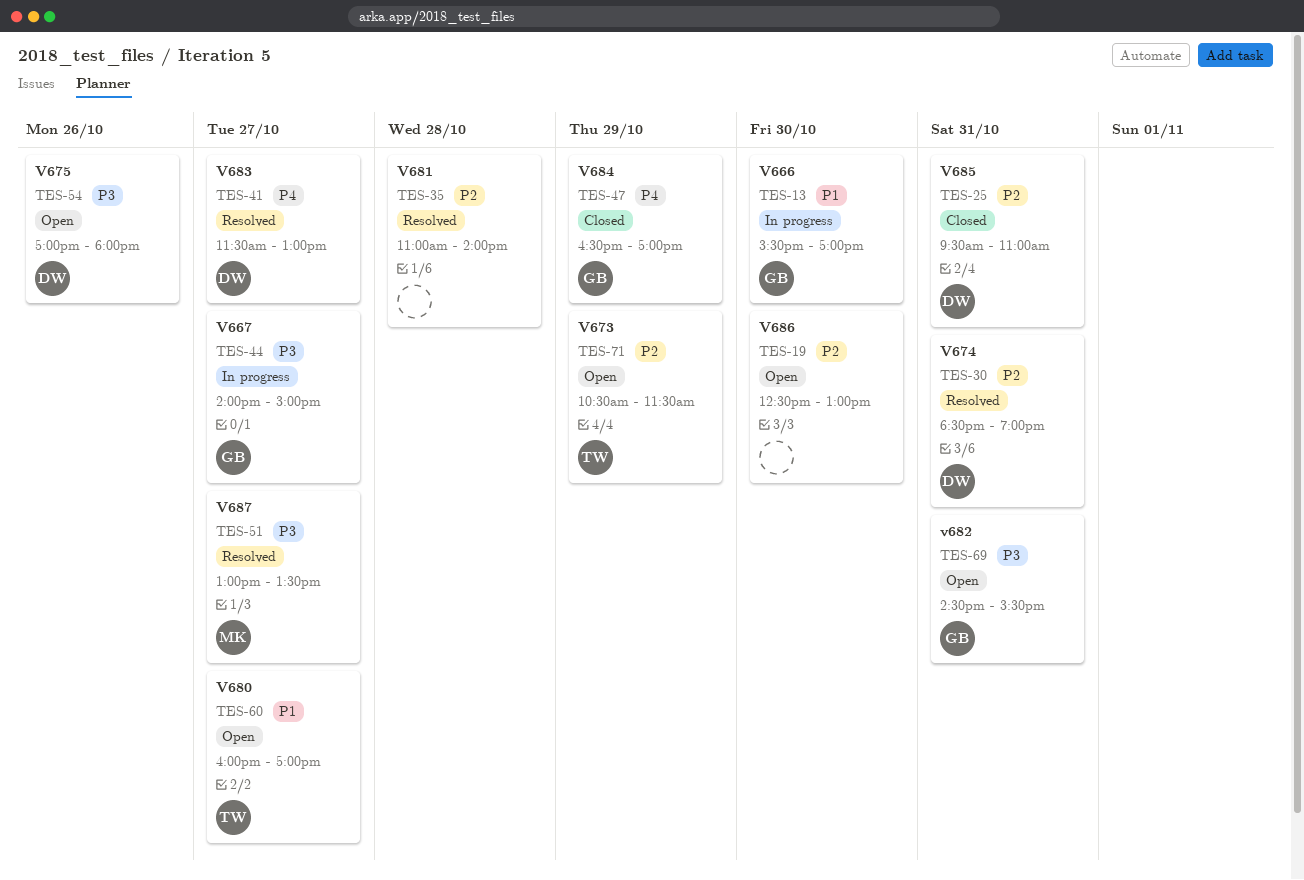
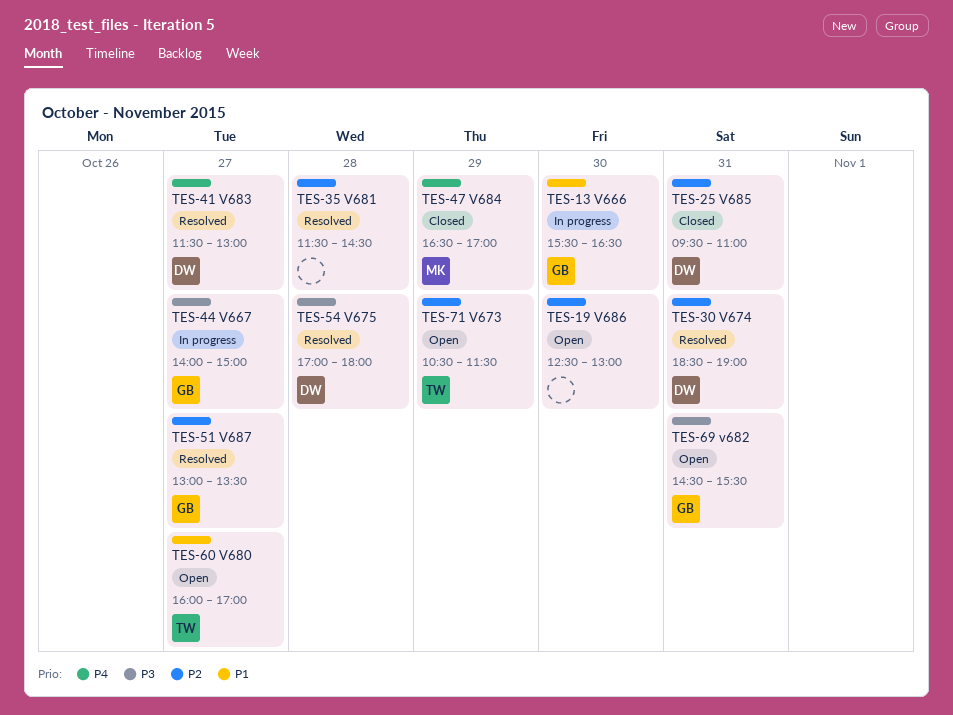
TES-13, ends: 17:00 -> 16:30
TES-35, begins: 11:00 -> 11:30
TES-35, ends: 14:00 -> 14:30
TES-47, owner: GB -> MK
TES-51, owner: MK -> GB
TES-51, priority: P3 -> P2
TES-54, status: Open -> Resolved
TES-54, day: Oct 26 -> Oct 28

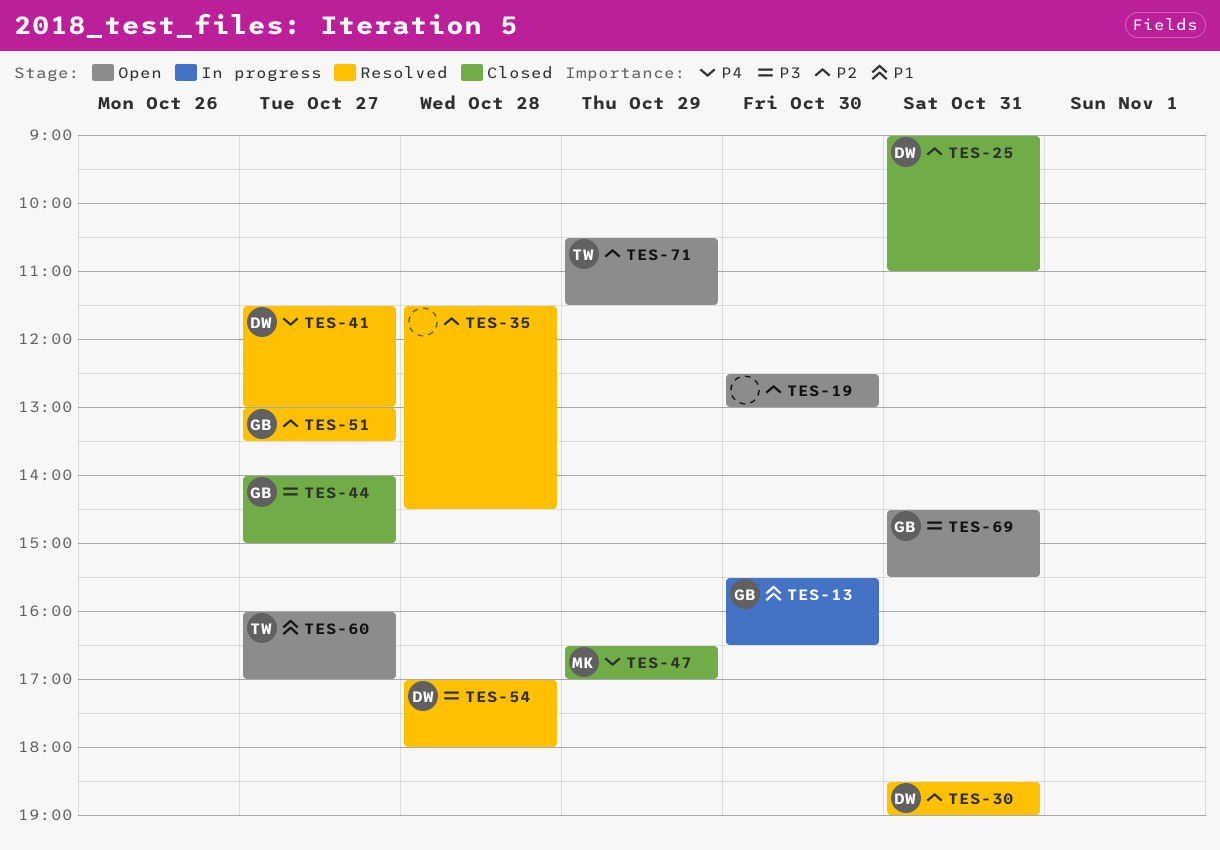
TES-25, begins: 09:30 -> 09:00
TES-44, status: In progress -> Closed

